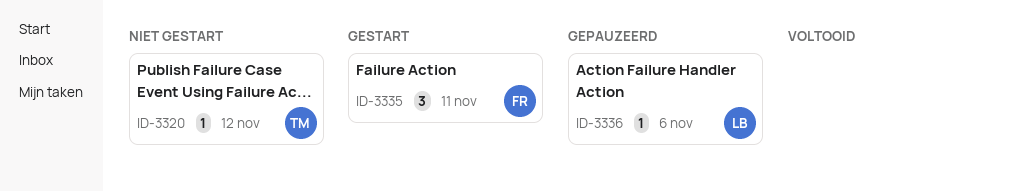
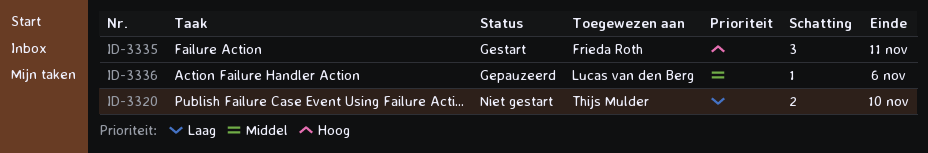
ID-3320, estimate: 1 -> 2
ID-3320, due: Nov 12 -> Nov 10

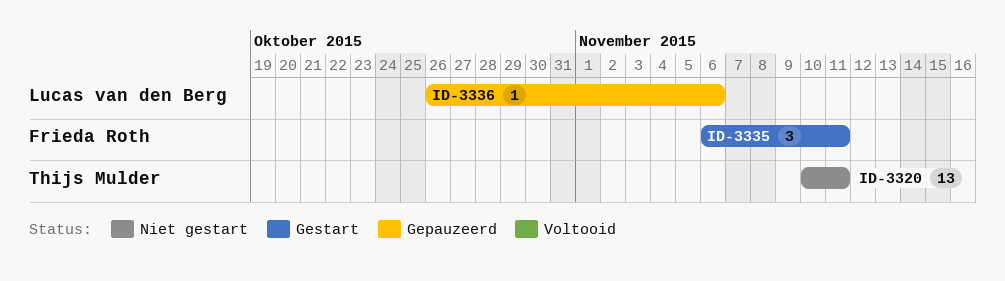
ID-3320, estimate: 2 -> 13
ID-3320, due: Nov 10 -> Nov 11

